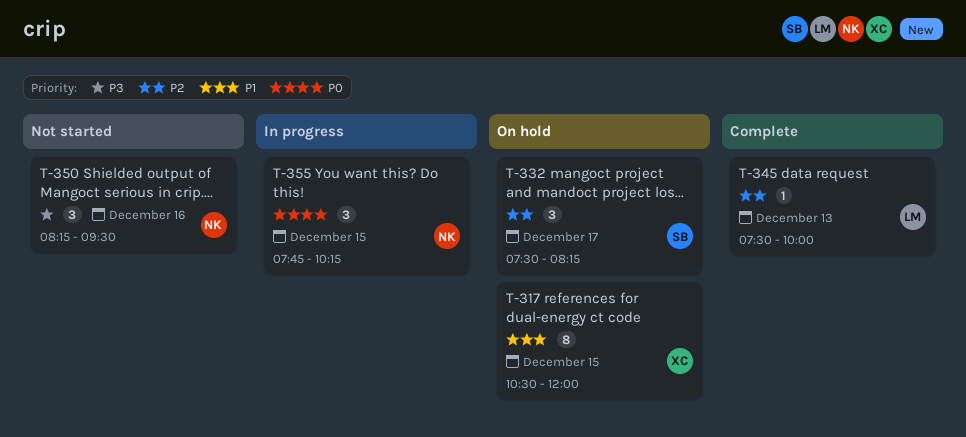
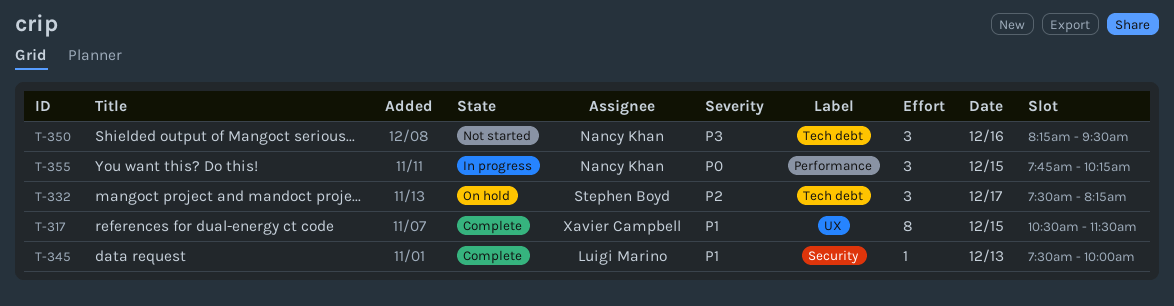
T-317, status: On hold -> Complete
T-317, ends: 12:00 -> 11:30
T-345, priority: P2 -> P1

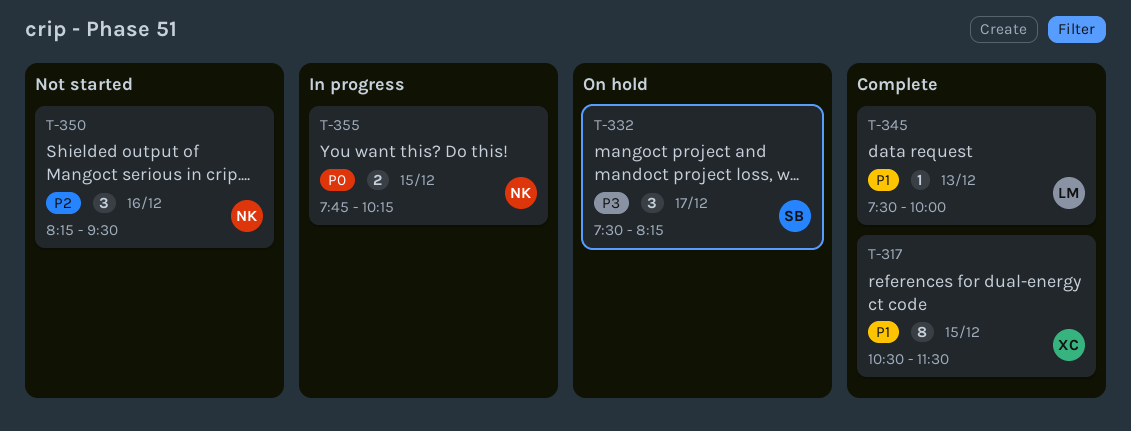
T-332, priority: P2 -> P3
T-350, priority: P3 -> P2
T-355, estimate: 3 -> 2

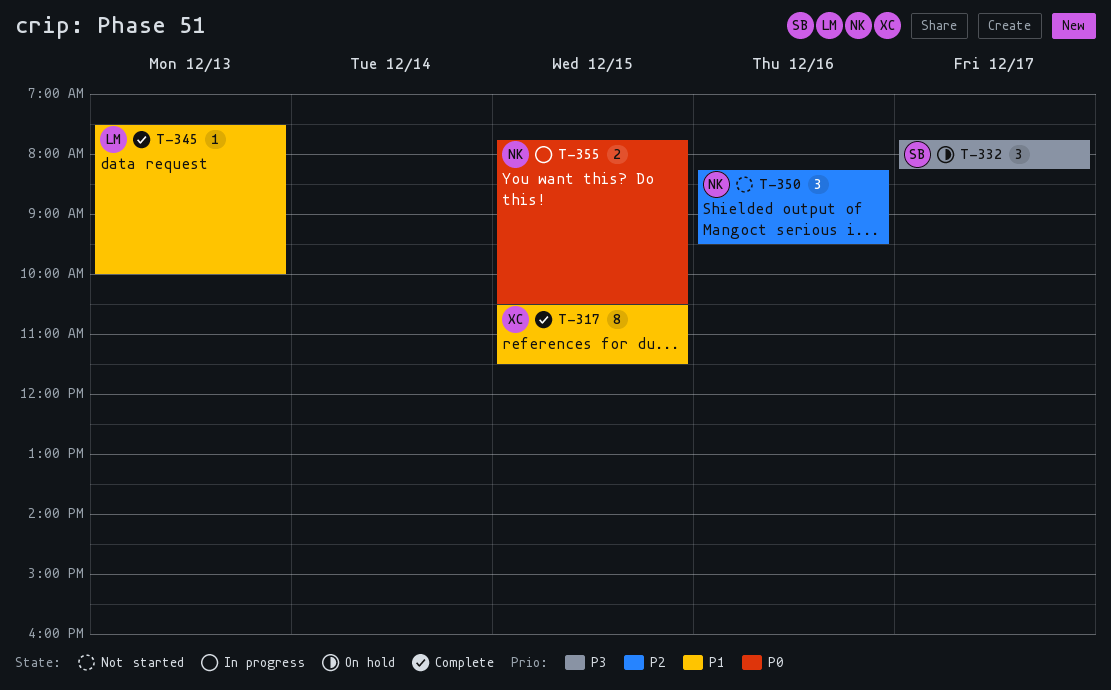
T-332, begins: 07:30 -> 07:45
T-355, ends: 10:15 -> 10:30

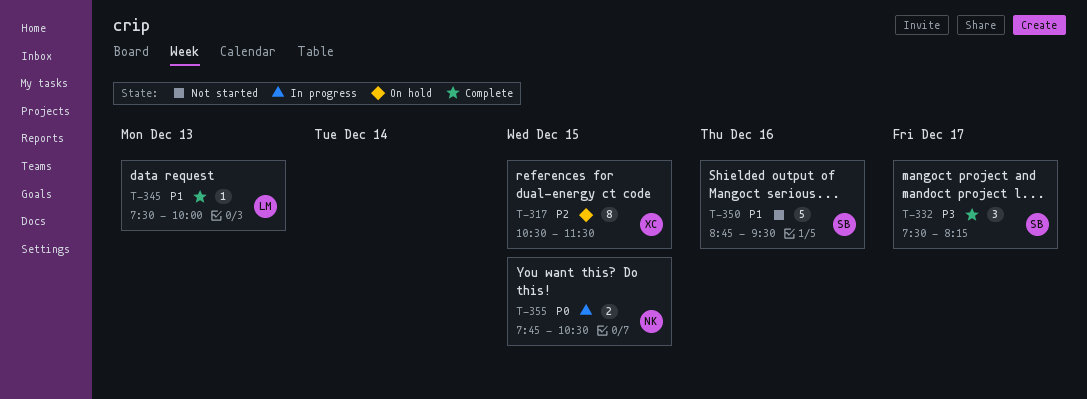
T-317, status: Complete -> On hold
T-317, priority: P1 -> P2
T-332, status: On hold -> Complete
T-332, begins: 07:45 -> 07:30
T-350, owner: NK -> SB
T-350, priority: P2 -> P1
T-350, estimate: 3 -> 5
T-350, begins: 08:15 -> 08:45

